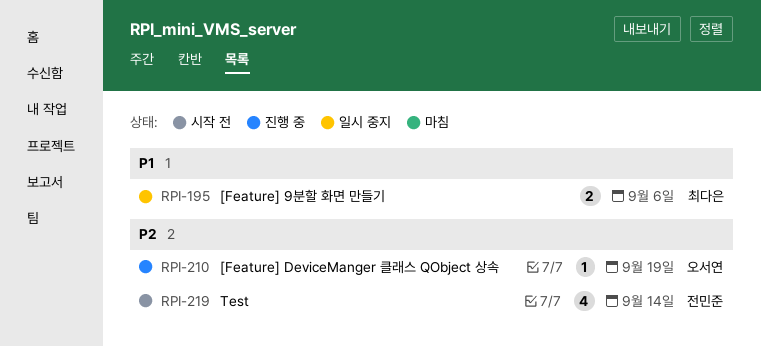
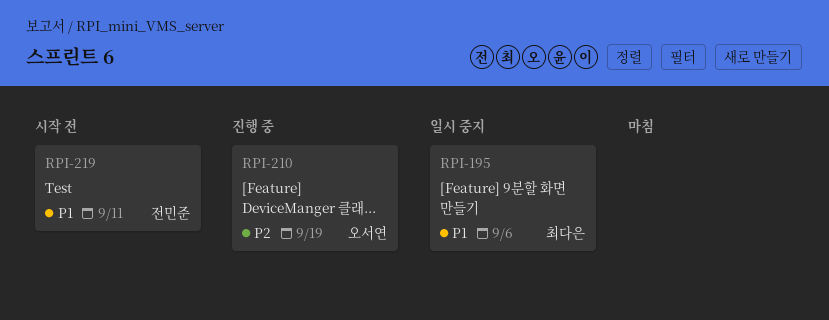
RPI-219, priority: P2 -> P1
RPI-219, due: Sep 14 -> Sep 11

